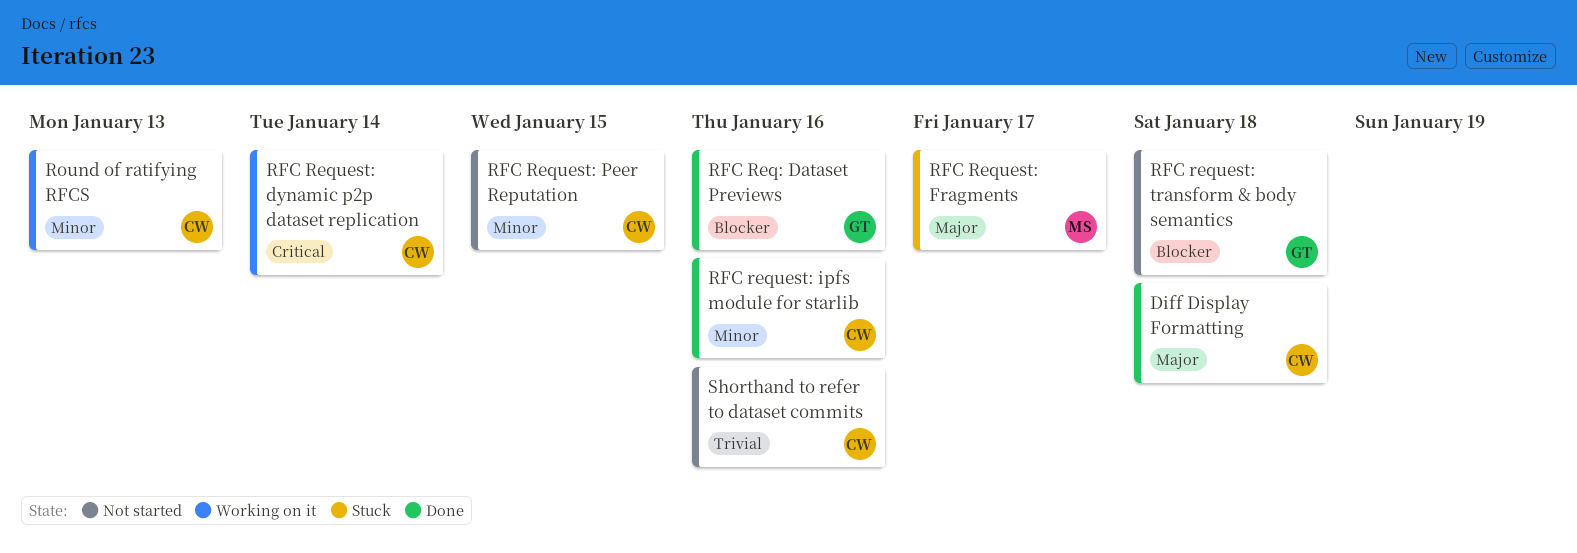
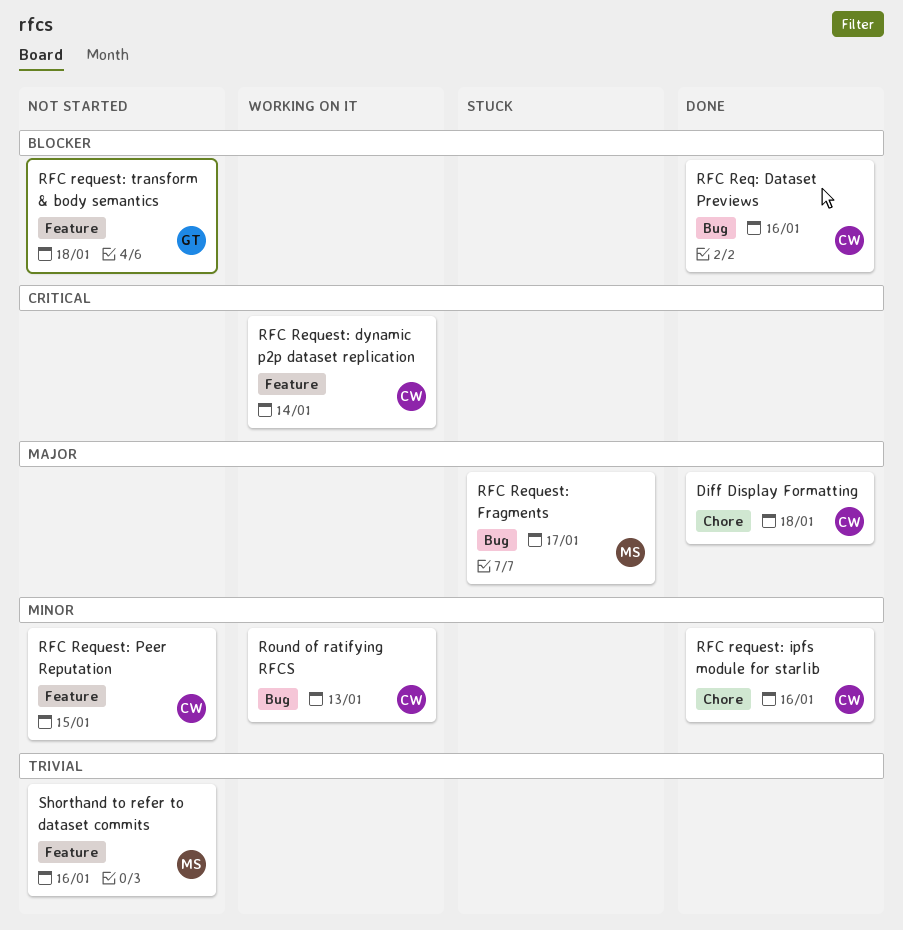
RFC Req: Dataset Previews, owner: GT -> CW
Shorthand to refer to dataset commits, owner: CW -> MS

